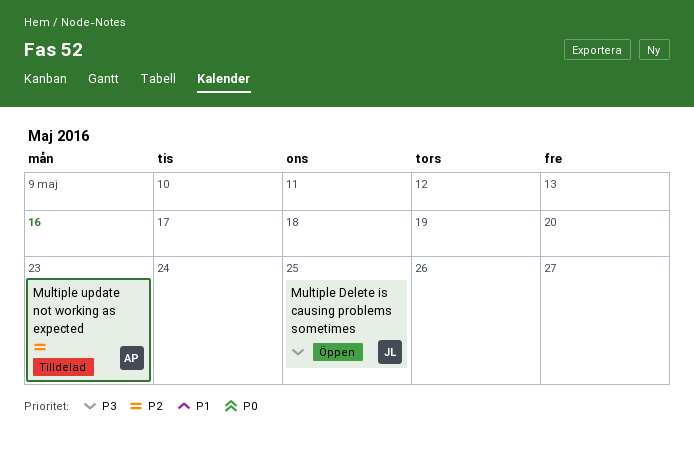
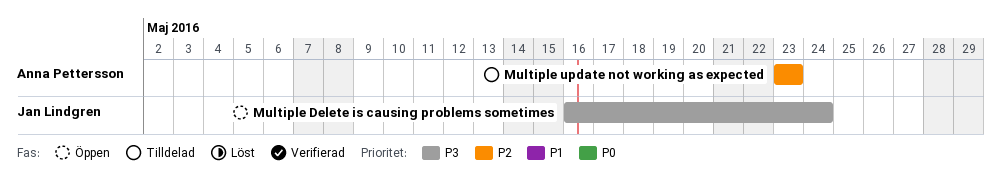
Multiple Delete is causing problems sometimes, due: May 25 -> May 24

